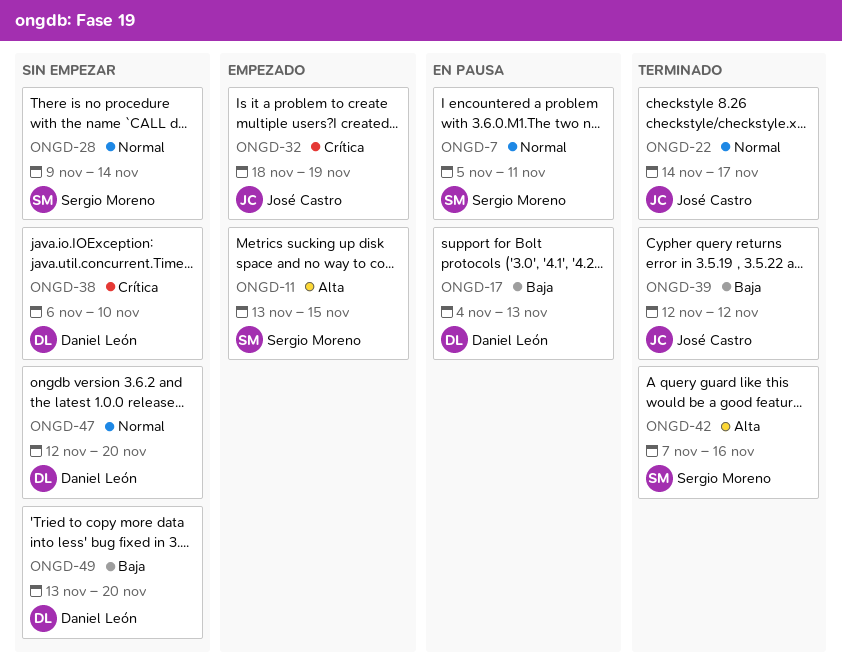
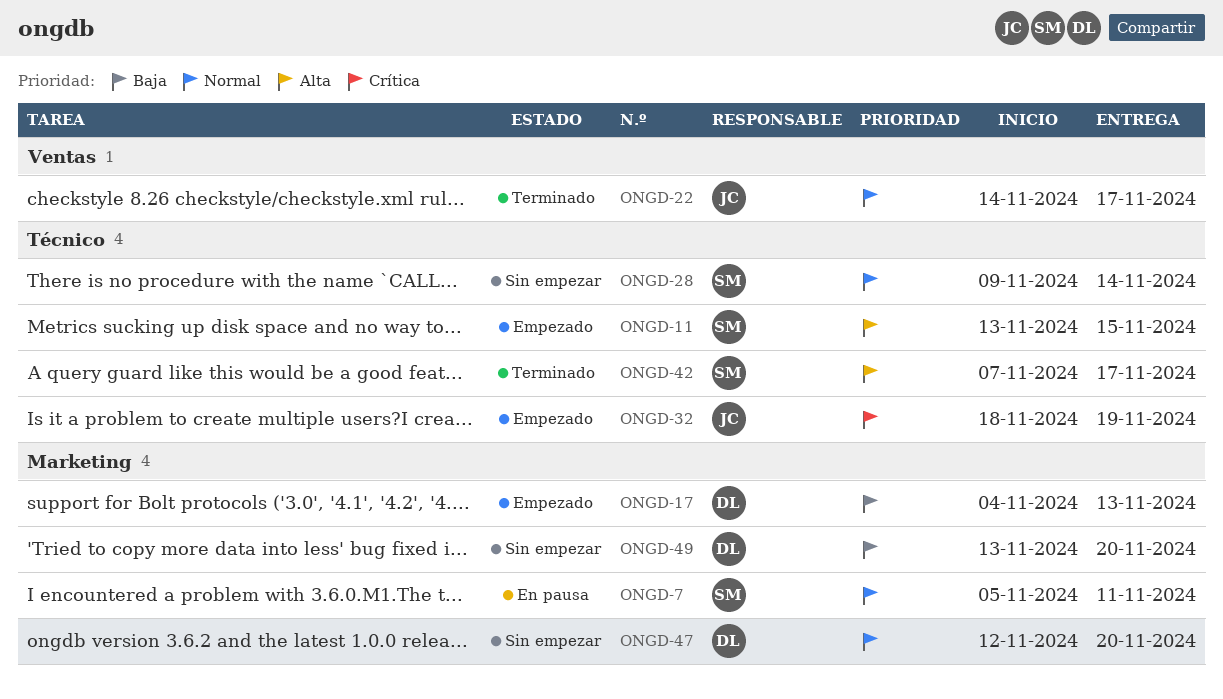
ONGD-17, status: En pausa -> Empezado
ONGD-38: present -> none
ONGD-39: present -> none
ONGD-42, due: Nov 16 -> Nov 17

